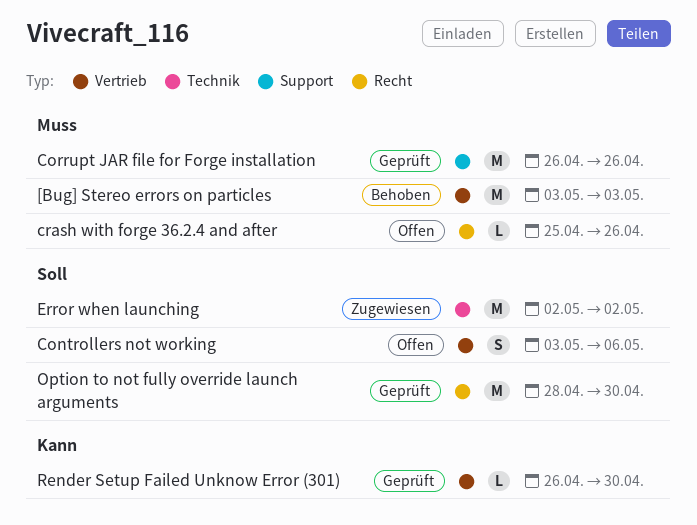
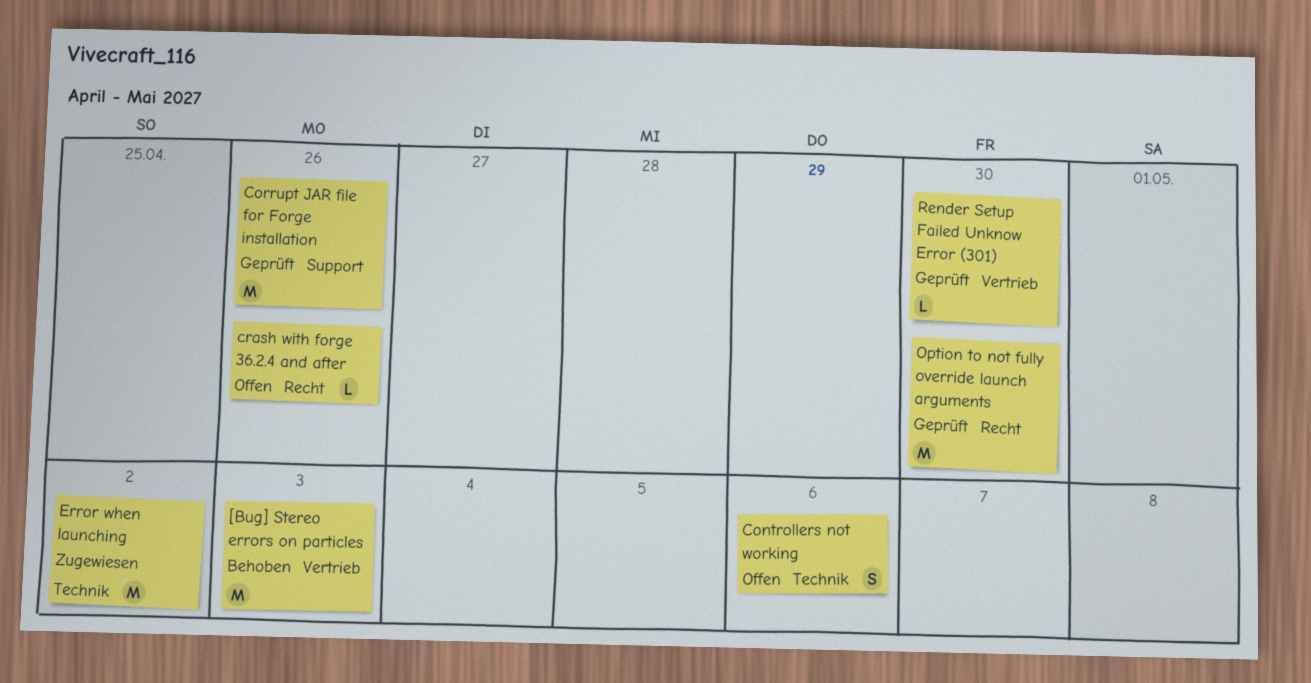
Controllers not working, label: Vertrieb -> Technik

